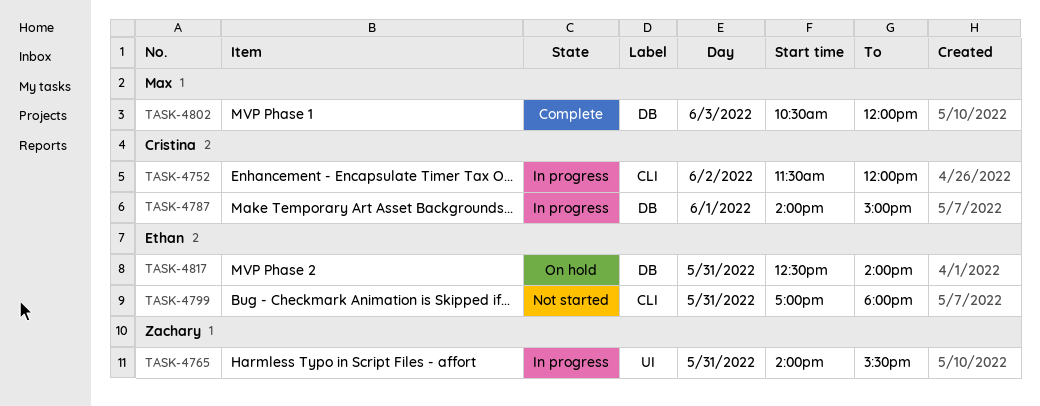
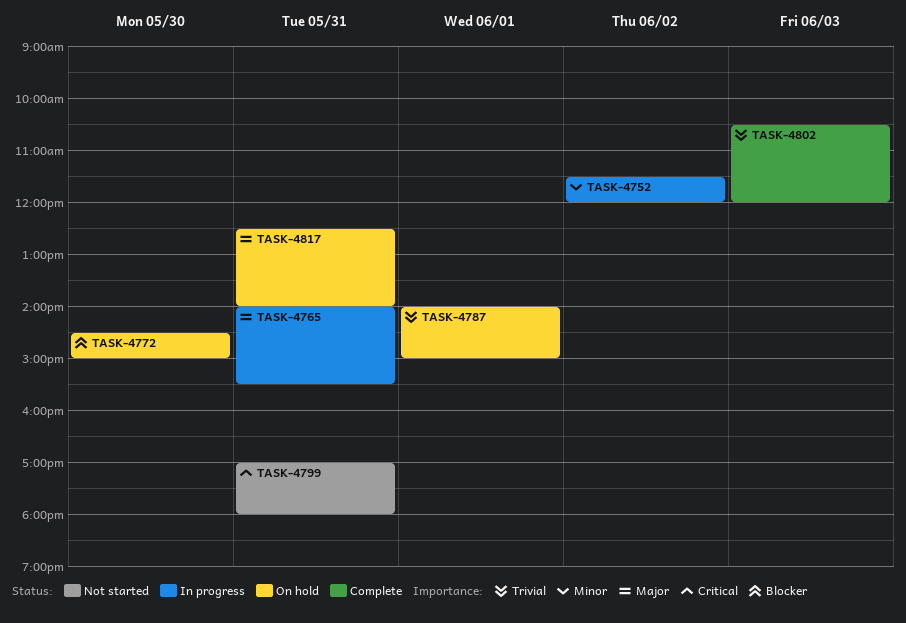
TASK-4772: none -> present
TASK-4787, status: In progress -> On hold

